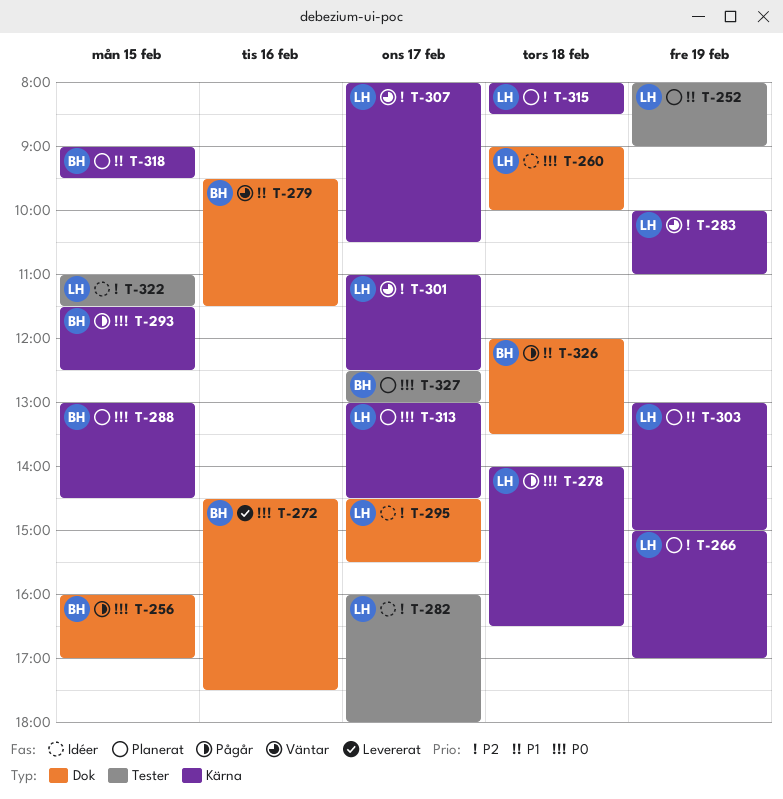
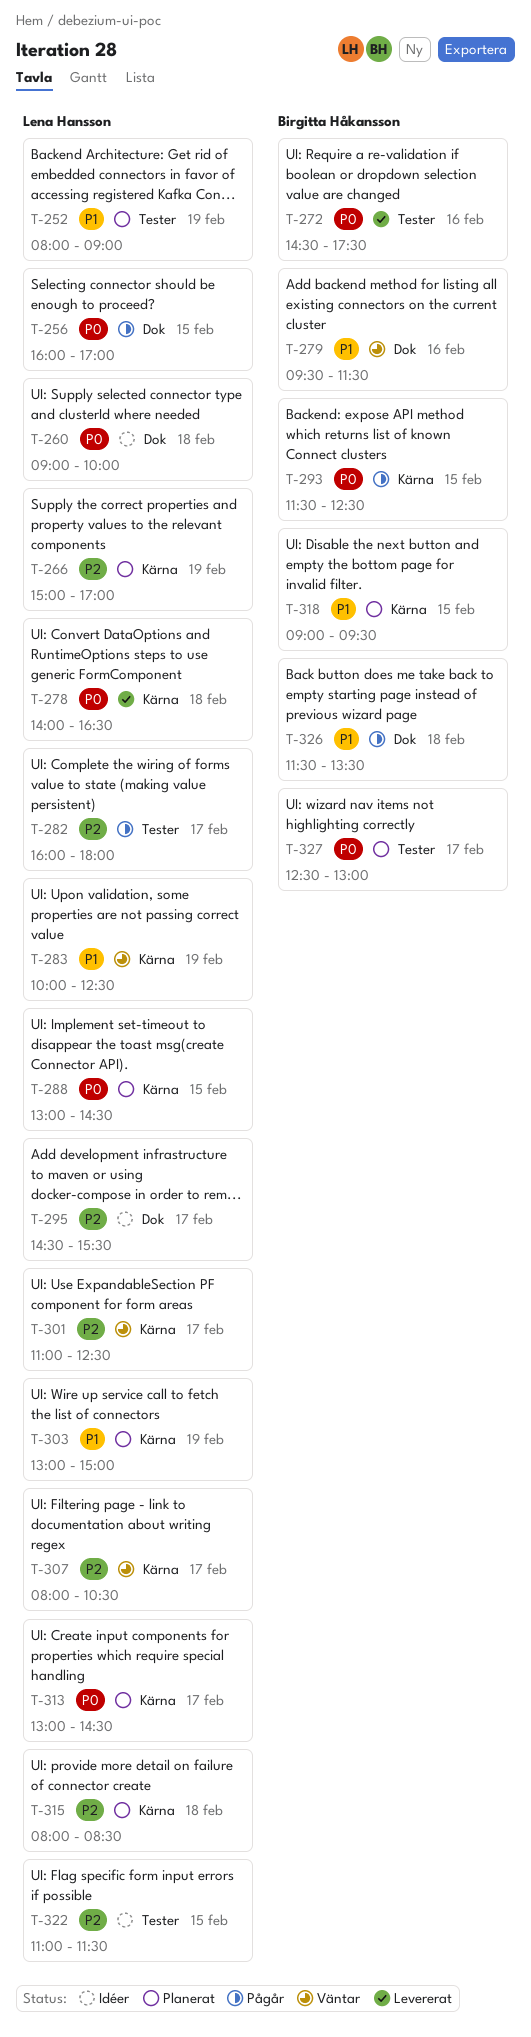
T-256, owner: Birgitta Håkansson -> Lena Hansson
T-272, label: Dok -> Tester
T-278, status: Pågår -> Levererat
T-282, status: Idéer -> Pågår
T-283, priority: P2 -> P1
T-283, ends: 11:00 -> 12:30
T-288, owner: Birgitta Håkansson -> Lena Hansson
T-326, begins: 12:00 -> 11:30

